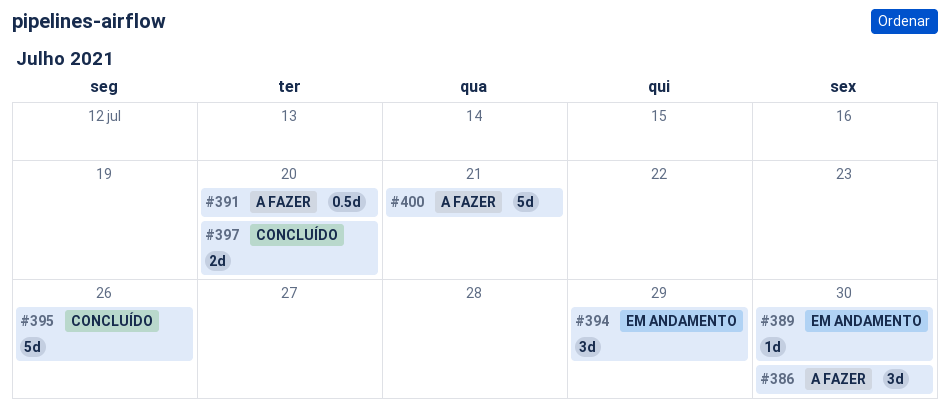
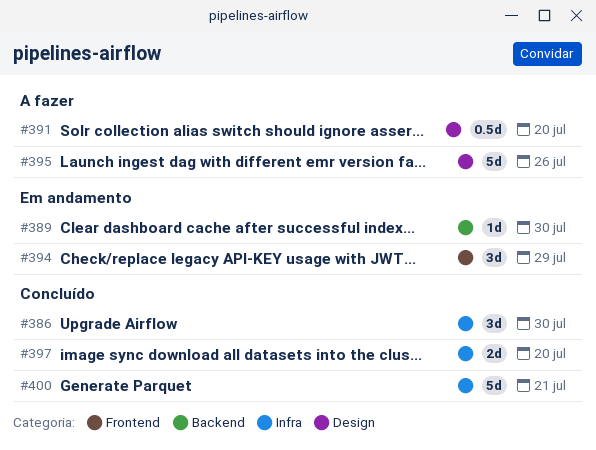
#386, status: A fazer -> Concluído
#395, status: Concluído -> A fazer
#400, status: A fazer -> Concluído

